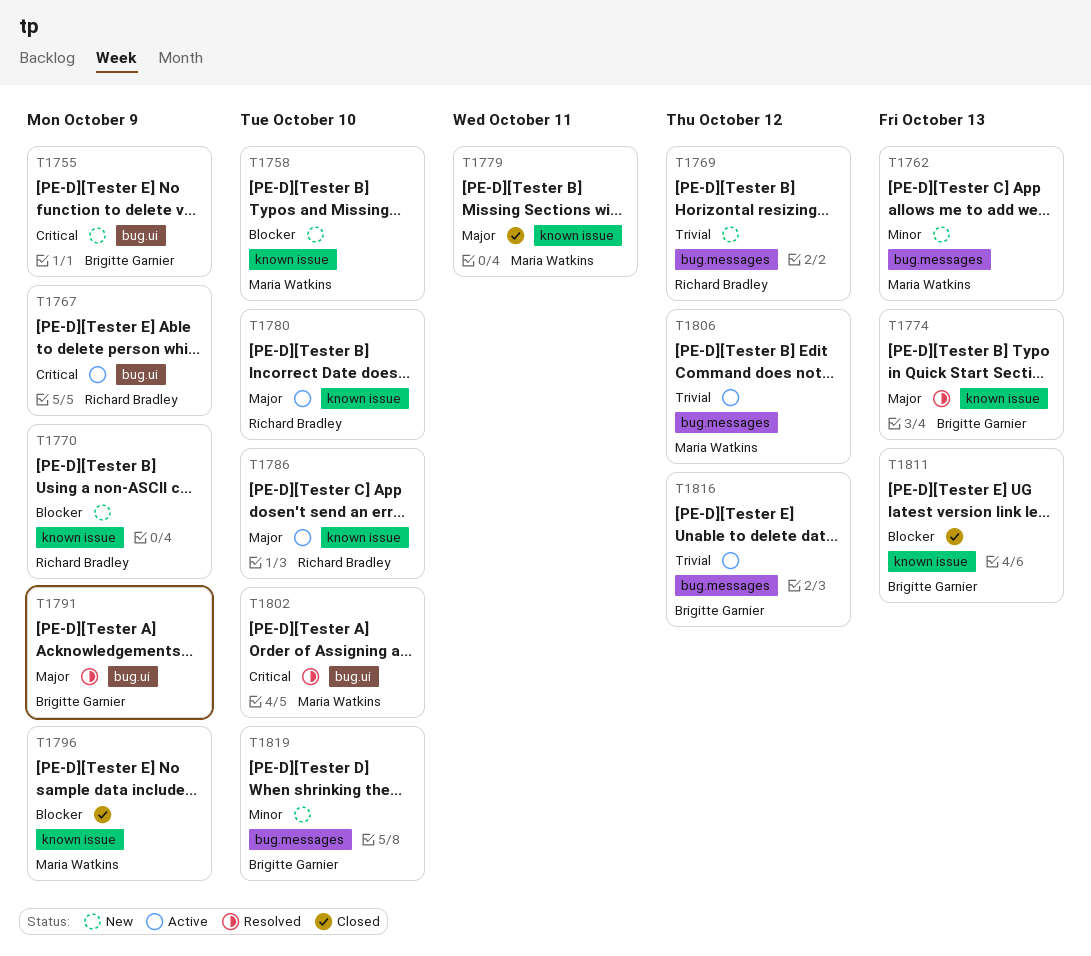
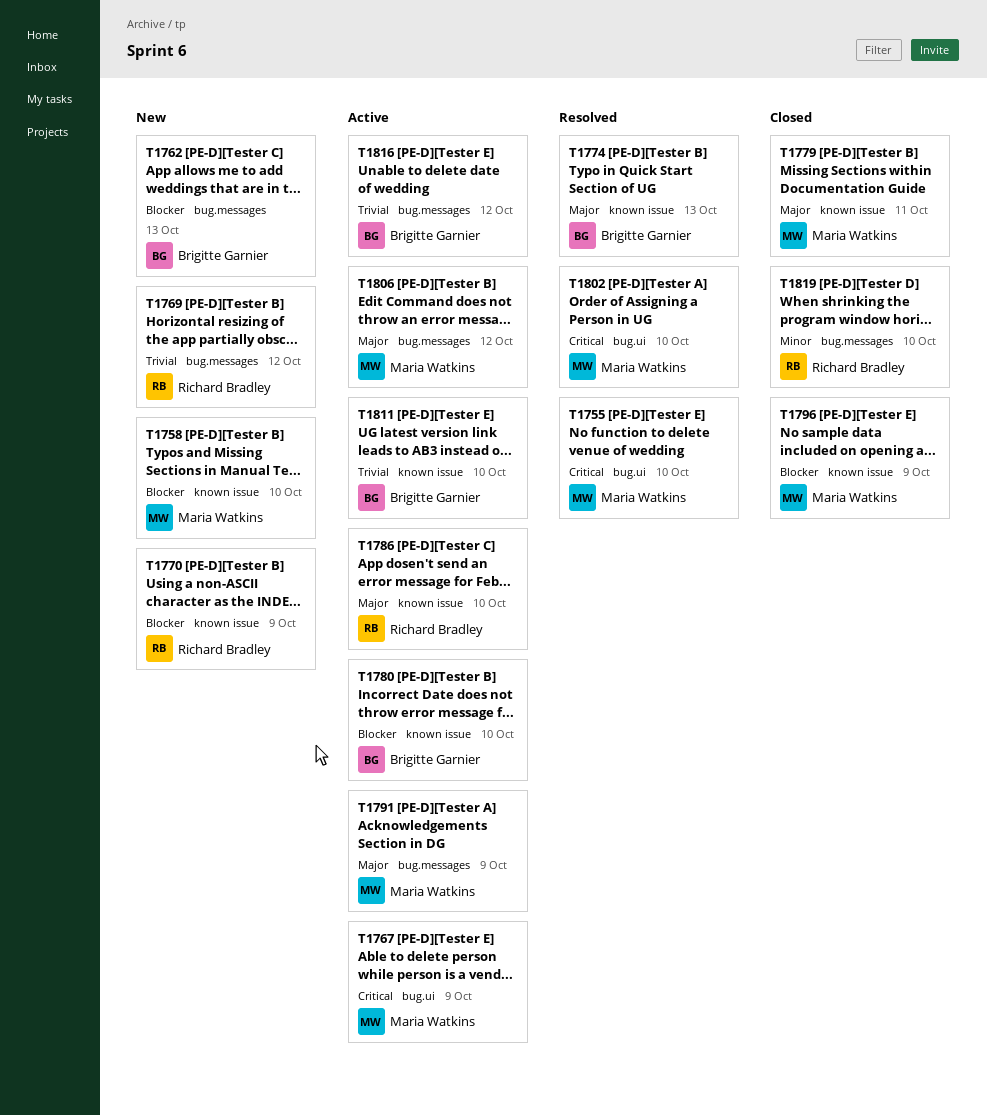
T1755, status: New -> Resolved
T1755, owner: Brigitte Garnier -> Maria Watkins
T1755, due: Oct 9 -> Oct 10
T1762, owner: Maria Watkins -> Brigitte Garnier
T1762, priority: Minor -> Blocker
T1767, owner: Richard Bradley -> Maria Watkins
T1780, owner: Richard Bradley -> Brigitte Garnier
T1780, priority: Major -> Blocker
T1791, status: Resolved -> Active
T1791, owner: Brigitte Garnier -> Maria Watkins
T1791, label: bug.ui -> bug.messages
T1806, priority: Trivial -> Major
T1811, status: Closed -> Active
T1811, priority: Blocker -> Trivial
T1811, due: Oct 13 -> Oct 10
T1819, status: New -> Closed
T1819, owner: Brigitte Garnier -> Richard Bradley

